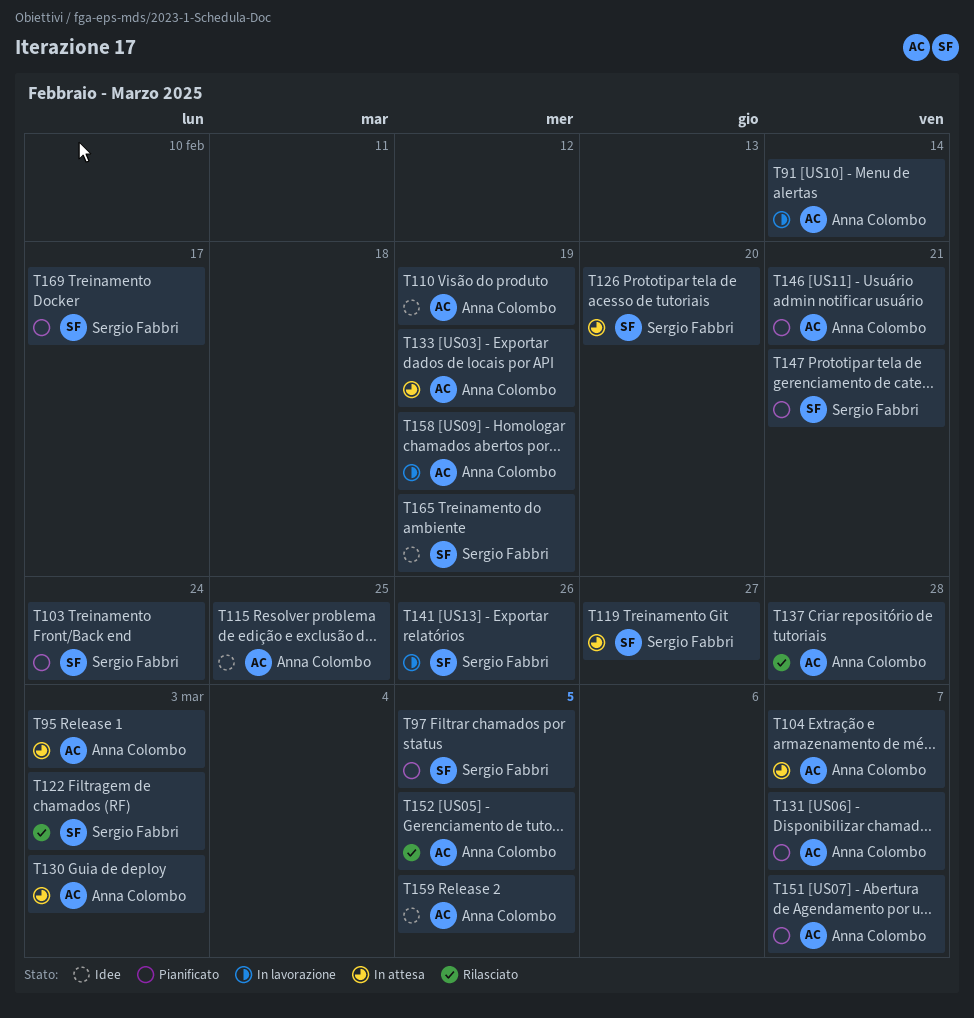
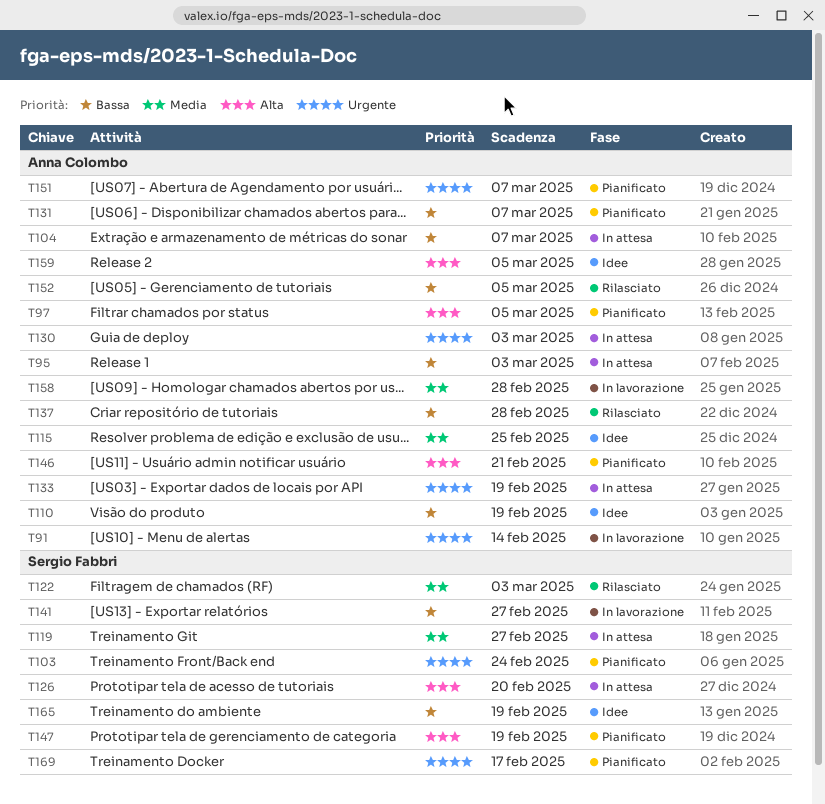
T97, owner: Sergio Fabbri -> Anna Colombo
T141, due: Feb 26 -> Feb 27
T147, due: Feb 21 -> Feb 19
T158, due: Feb 19 -> Feb 28

